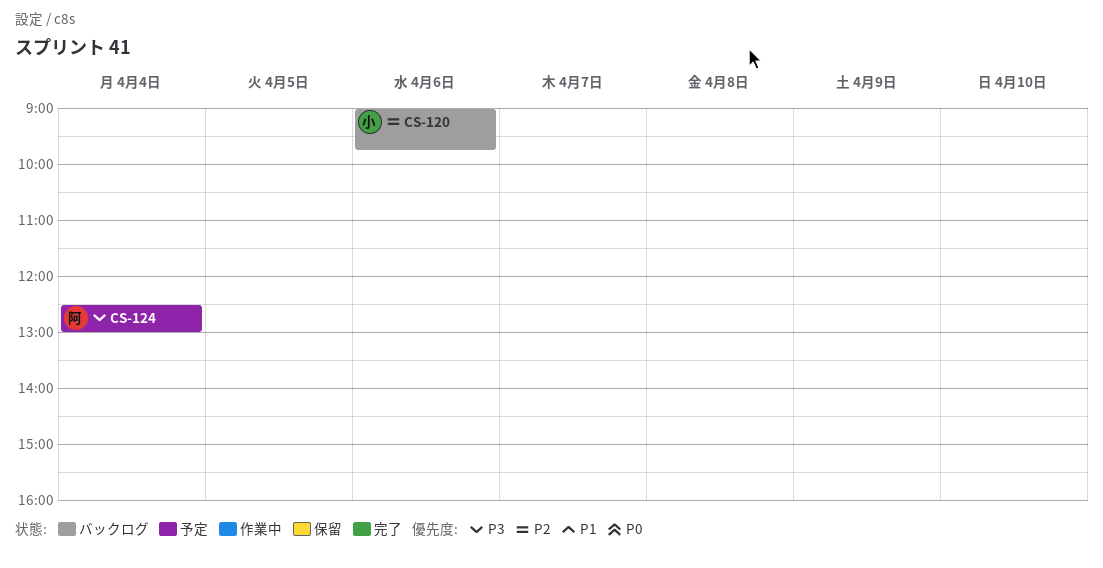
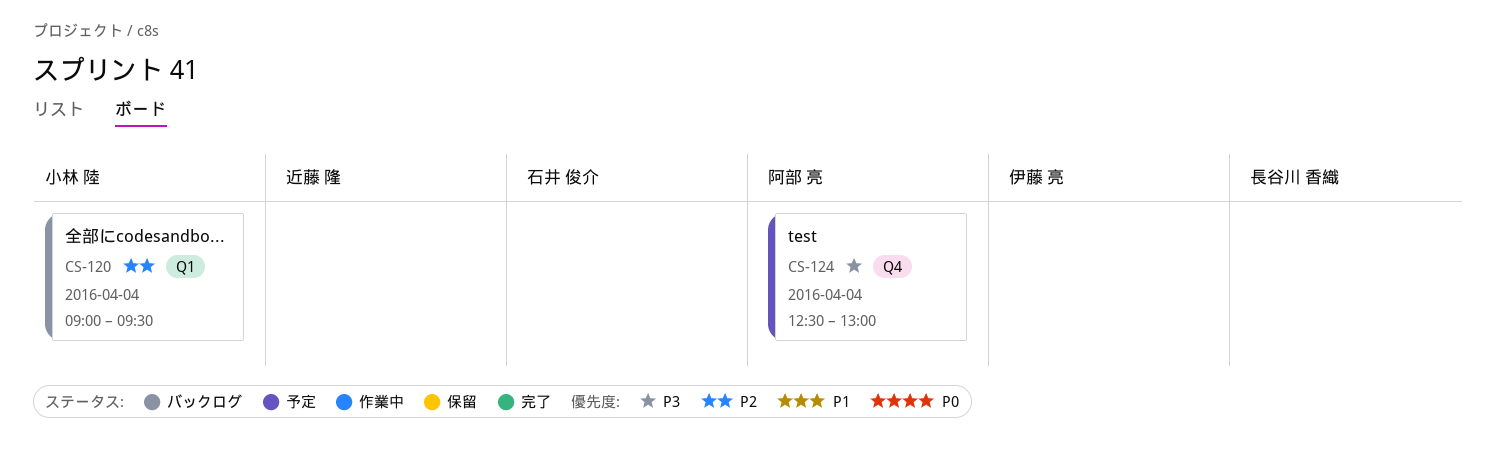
CS-120, day: Apr 6 -> Apr 4
CS-120, ends: 09:45 -> 09:30

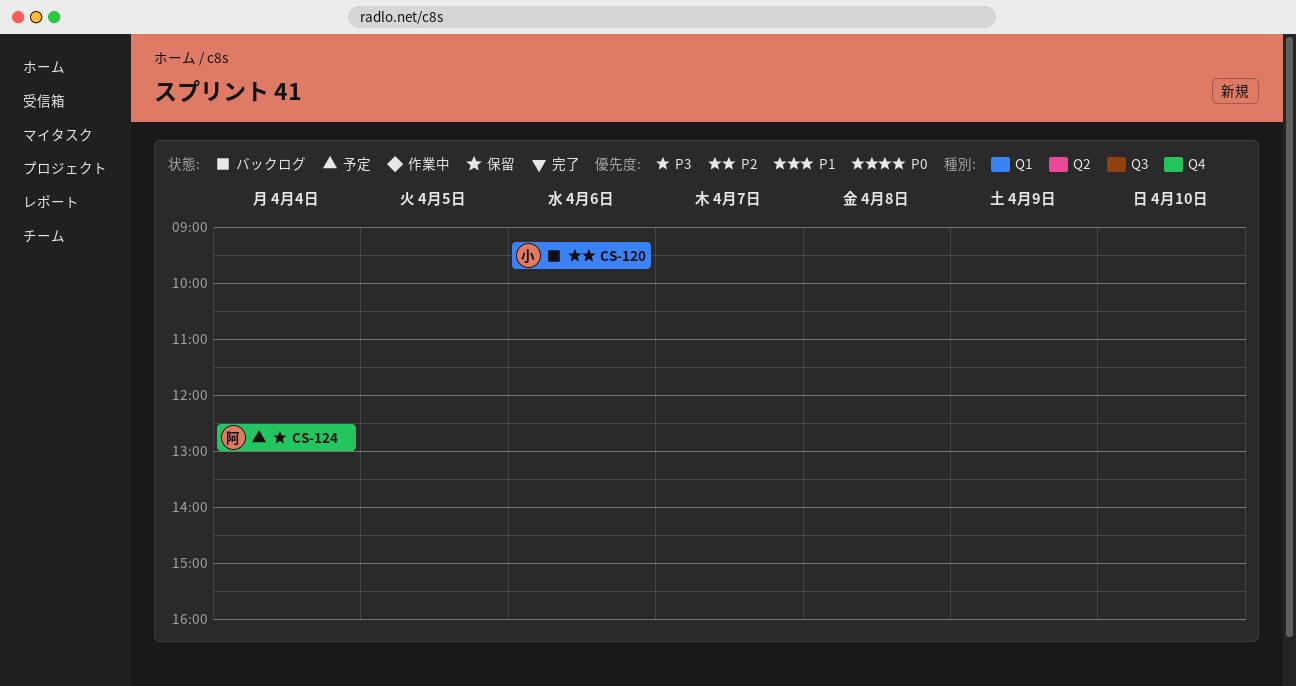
CS-120, day: Apr 4 -> Apr 6
CS-120, begins: 09:00 -> 09:15
CS-120, ends: 09:30 -> 09:45

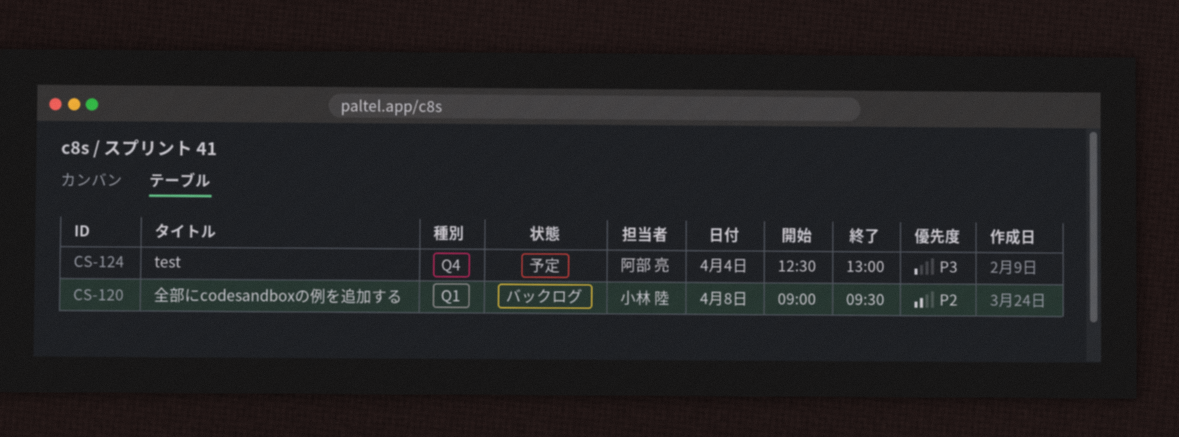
CS-120, day: Apr 6 -> Apr 8
CS-120, begins: 09:15 -> 09:00
CS-120, ends: 09:45 -> 09:30

